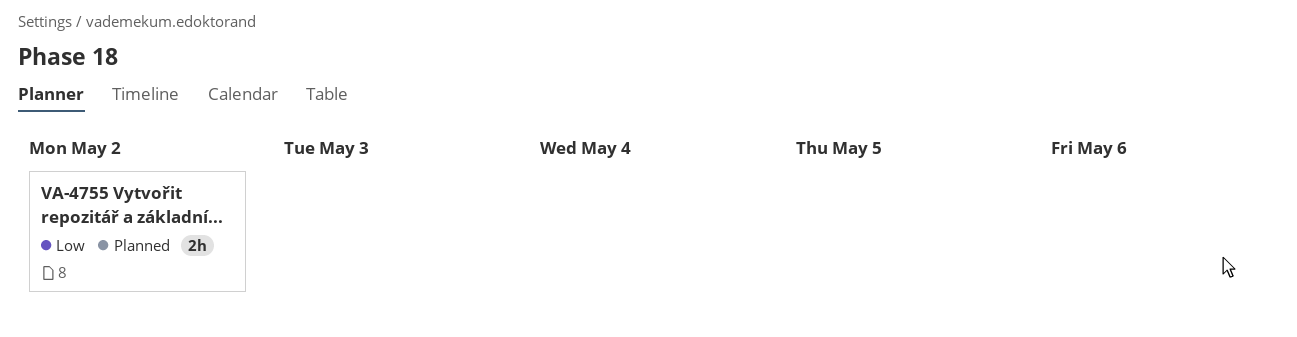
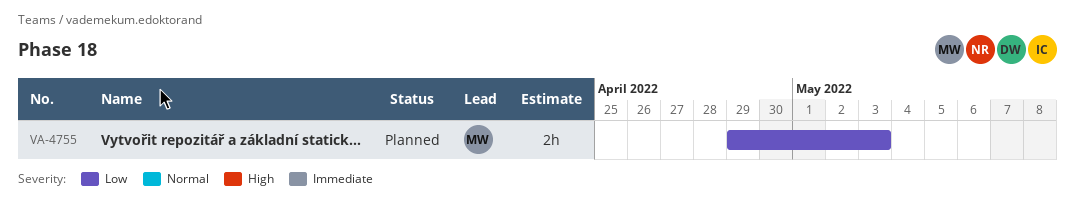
VA-4755, due: May 2 -> May 3

